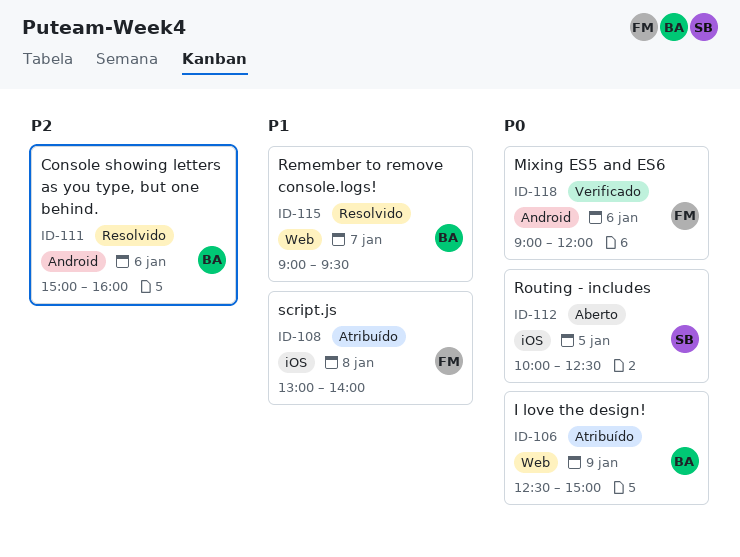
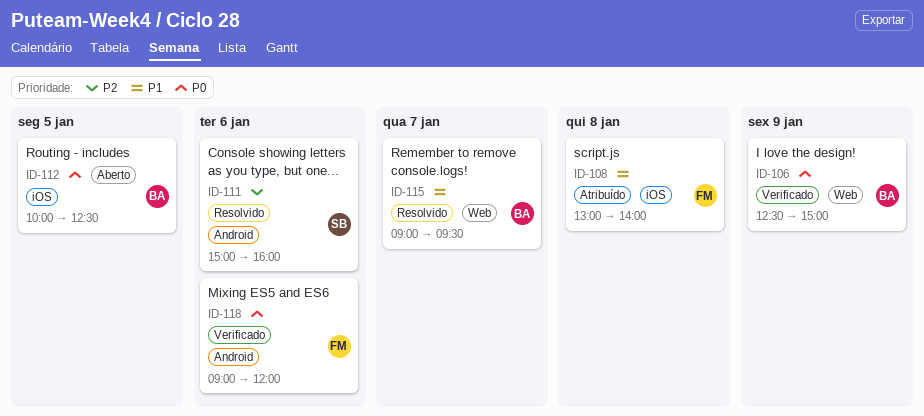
ID-106, status: Atribuído -> Verificado
ID-111, owner: BA -> SB
ID-112, owner: SB -> BA

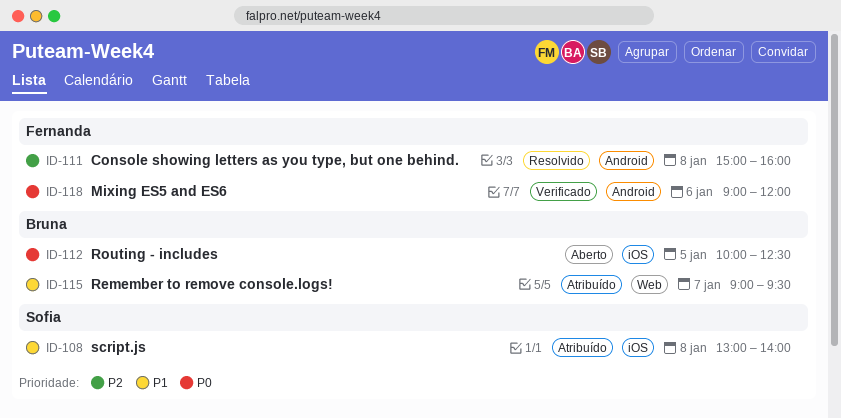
ID-106: present -> none
ID-108, owner: Fernanda -> Sofia
ID-111, owner: Sofia -> Fernanda
ID-111, day: Jan 6 -> Jan 8
ID-115, status: Resolvido -> Atribuído

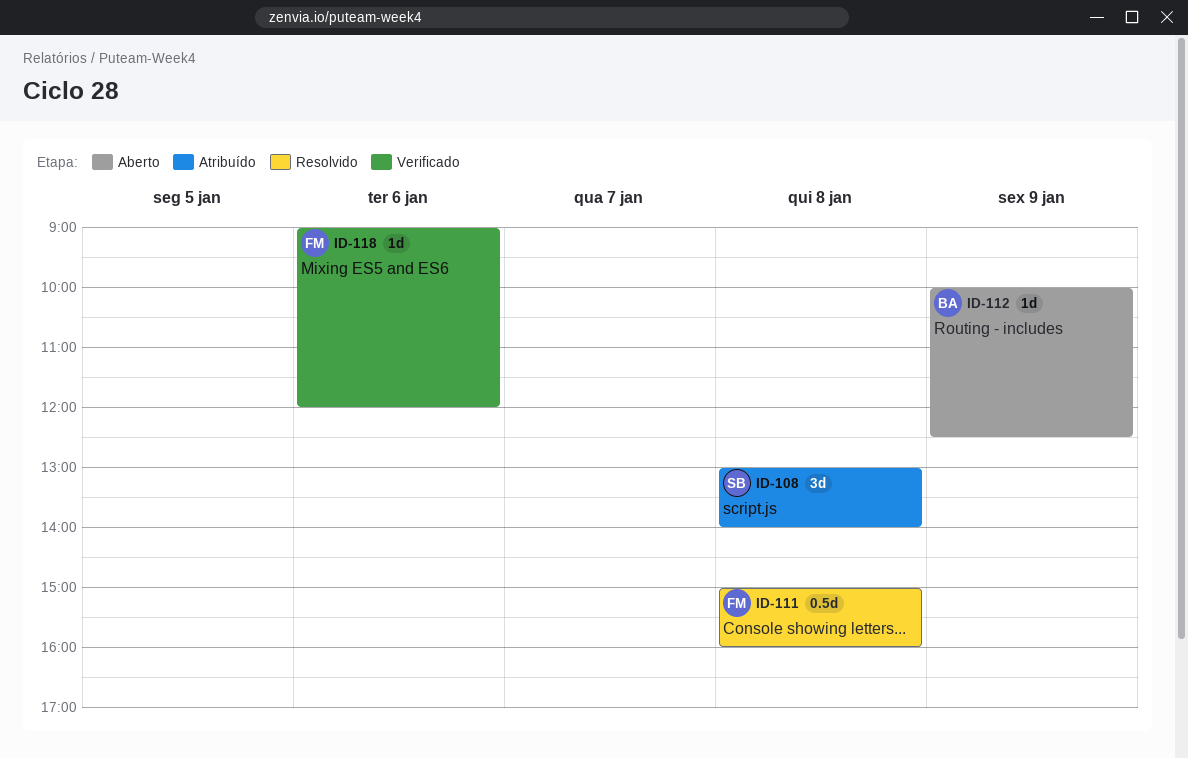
ID-112, day: Jan 5 -> Jan 9
ID-115: present -> none

